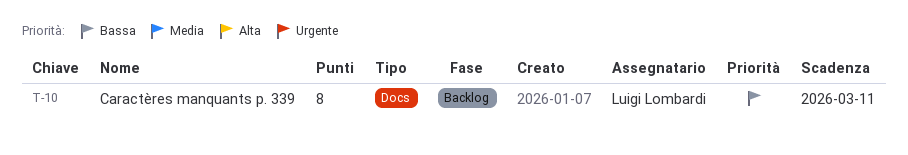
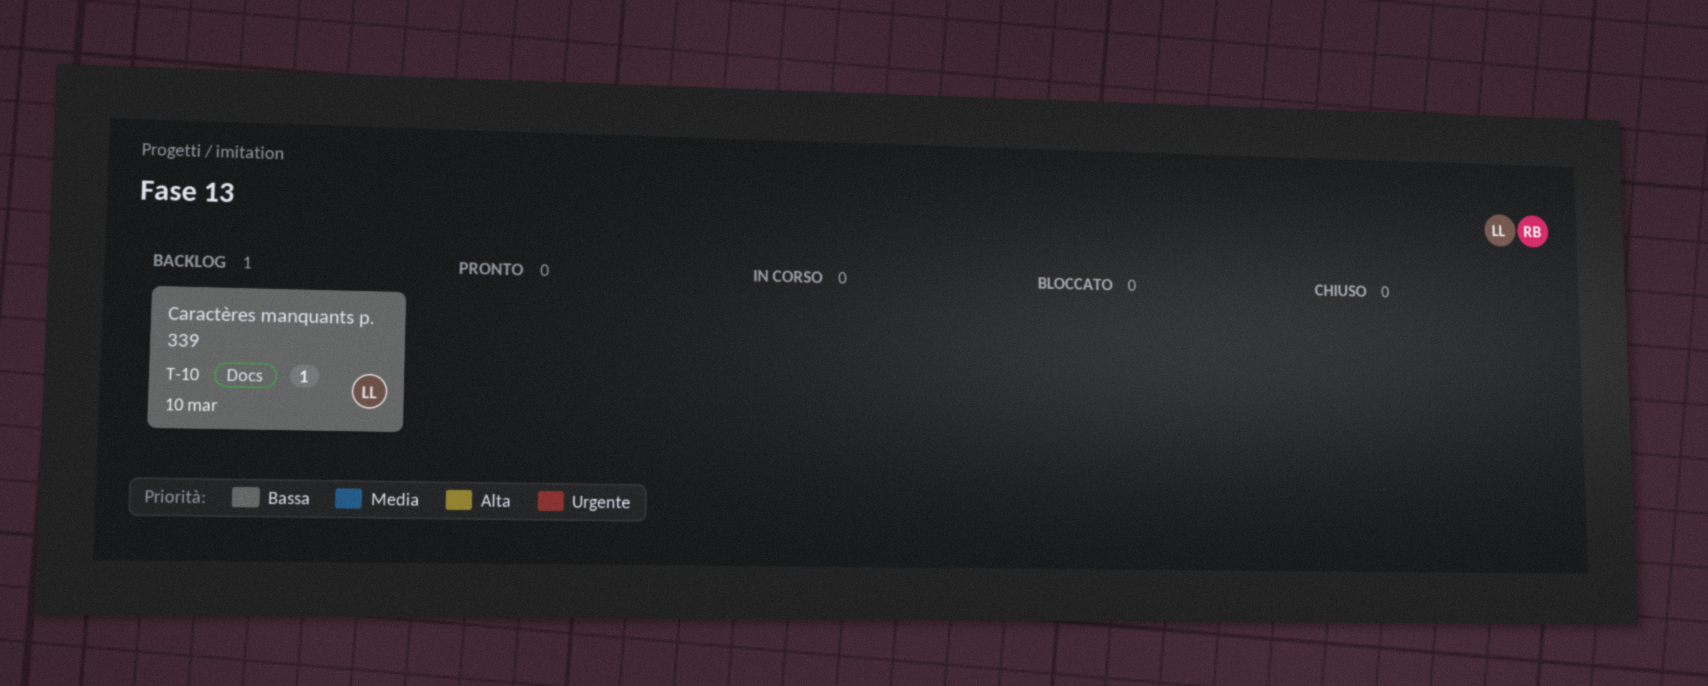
T-10, estimate: 8 -> 1
T-10, due: Mar 11 -> Mar 10

